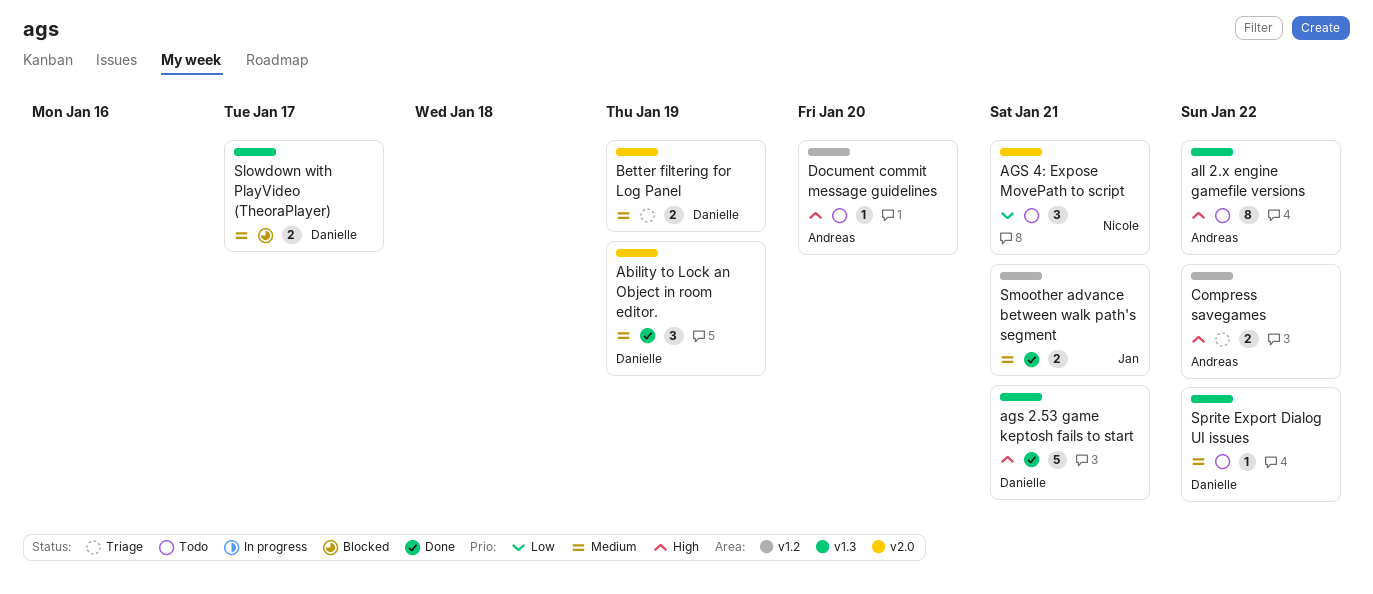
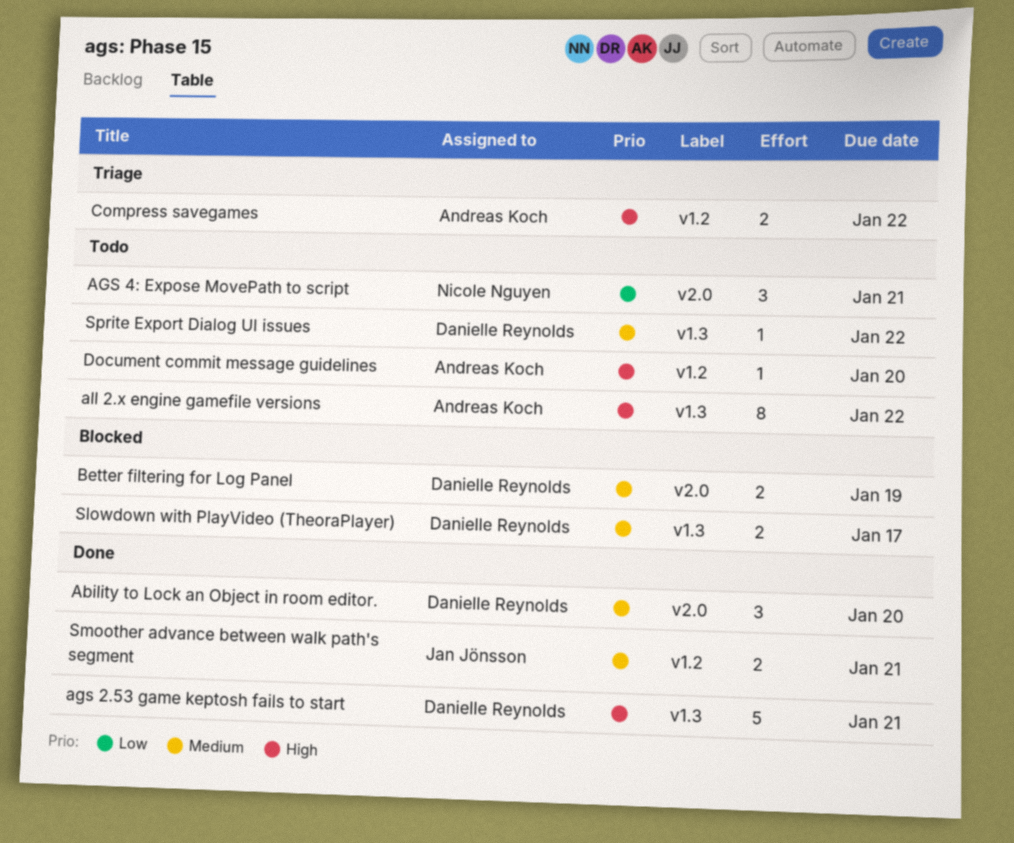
Ability to Lock an Object in room editor., due: Jan 19 -> Jan 20
Better filtering for Log Panel, status: Triage -> Blocked

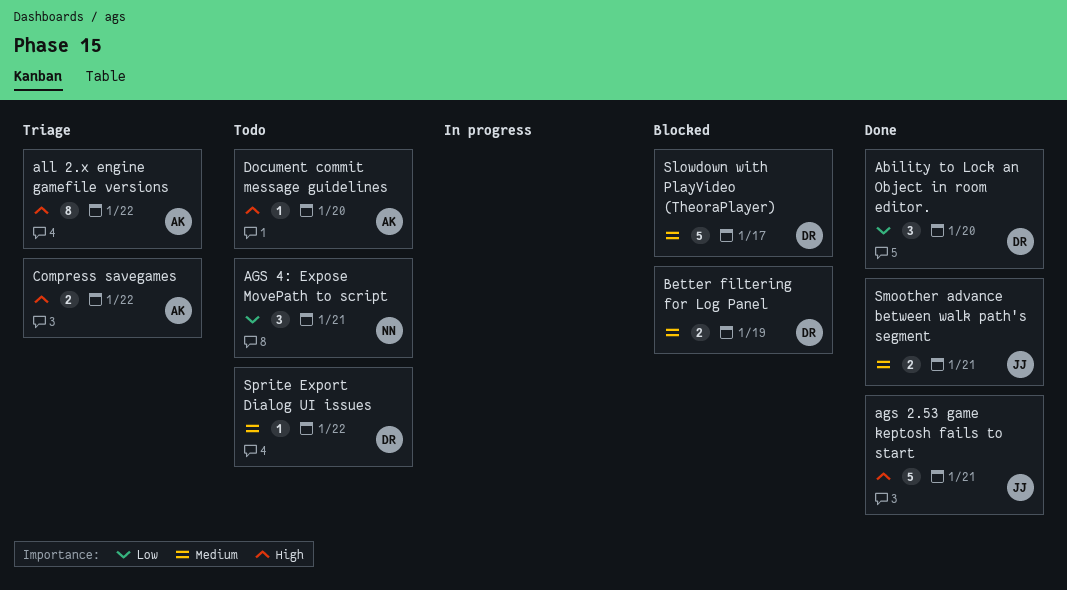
Ability to Lock an Object in room editor., priority: Medium -> Low
ags 2.53 game keptosh fails to start, owner: Danielle Reynolds -> Jan Jönsson
all 2.x engine gamefile versions, status: Todo -> Triage
Slowdown with PlayVideo (TheoraPlayer), estimate: 2 -> 5

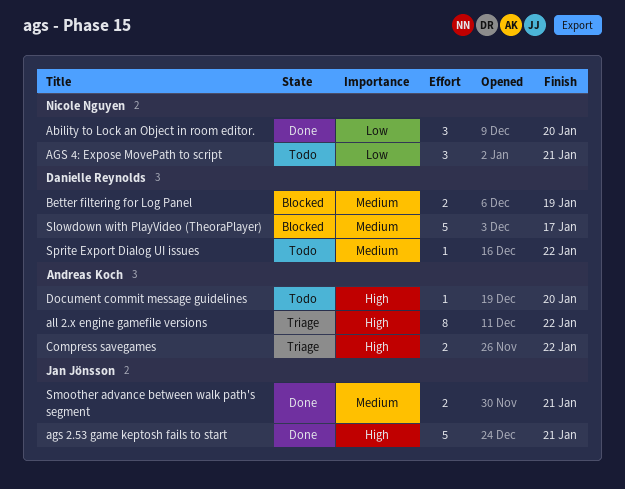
Ability to Lock an Object in room editor., owner: Danielle Reynolds -> Nicole Nguyen

